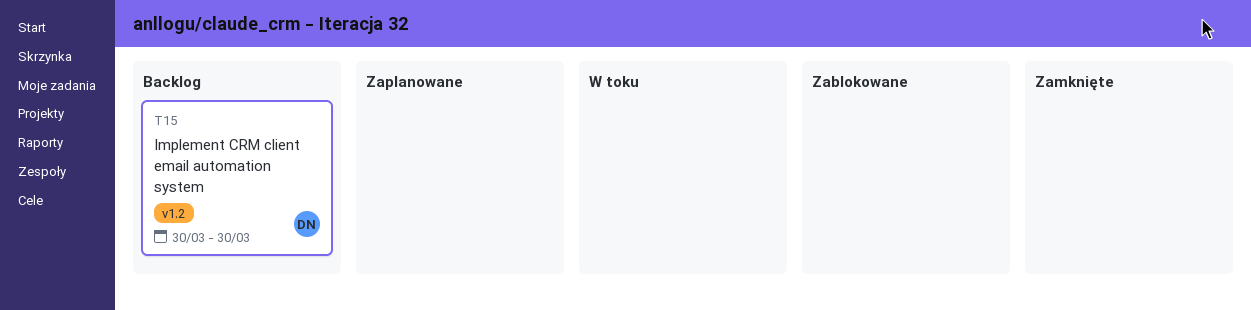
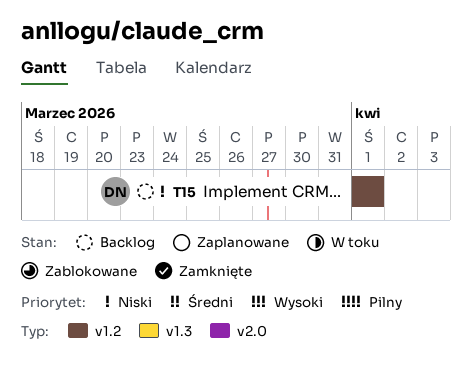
T15, start: Mar 30 -> Apr 1
T15, due: Mar 30 -> Apr 1

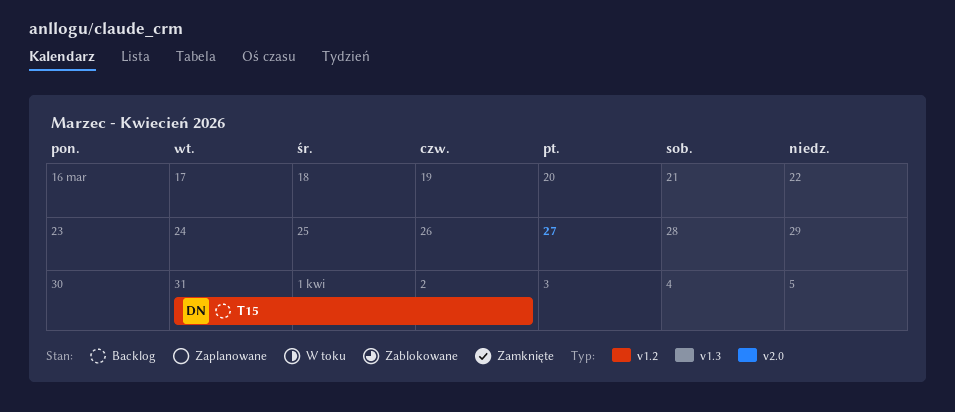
T15, start: Apr 1 -> Mar 31
T15, due: Apr 1 -> Apr 2

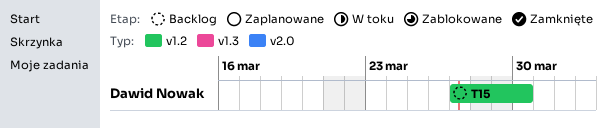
T15, start: Mar 31 -> Mar 27
T15, due: Apr 2 -> Mar 30

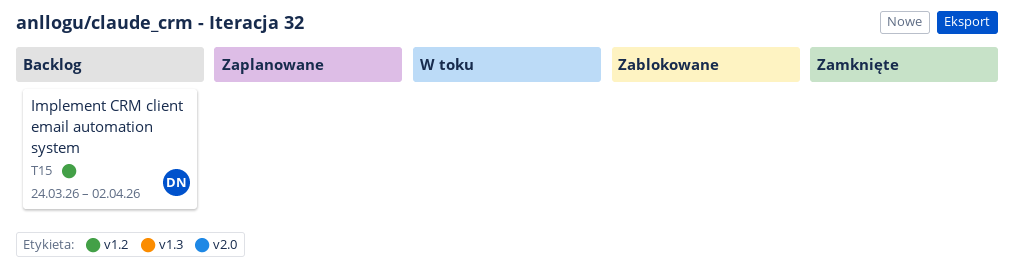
T15, start: Mar 27 -> Mar 24
T15, due: Mar 30 -> Apr 2

